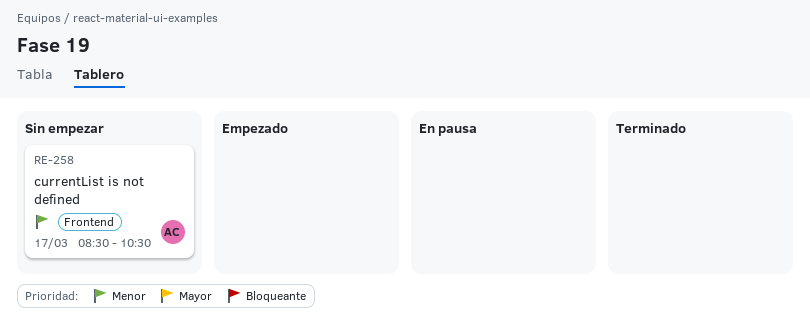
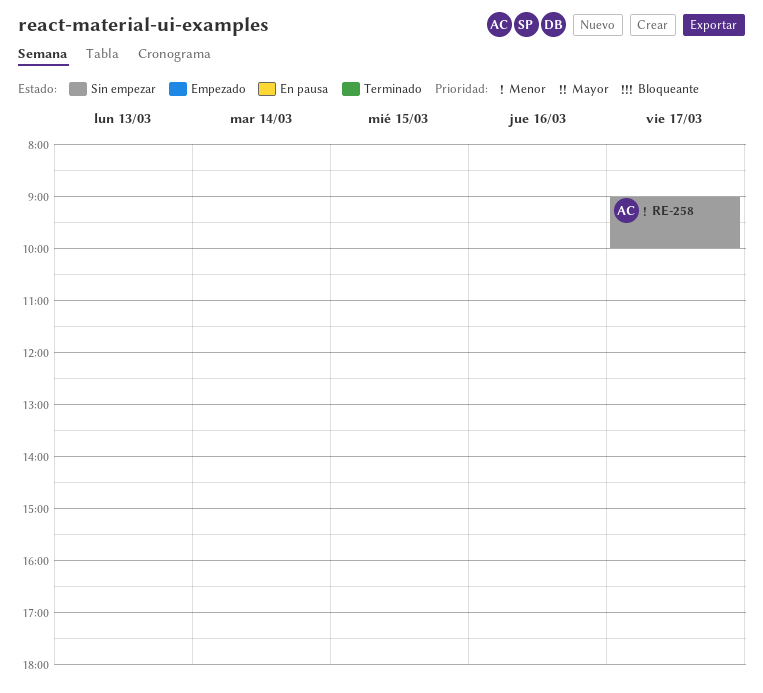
RE-258, begins: 08:30 -> 09:00
RE-258, ends: 10:30 -> 10:00

